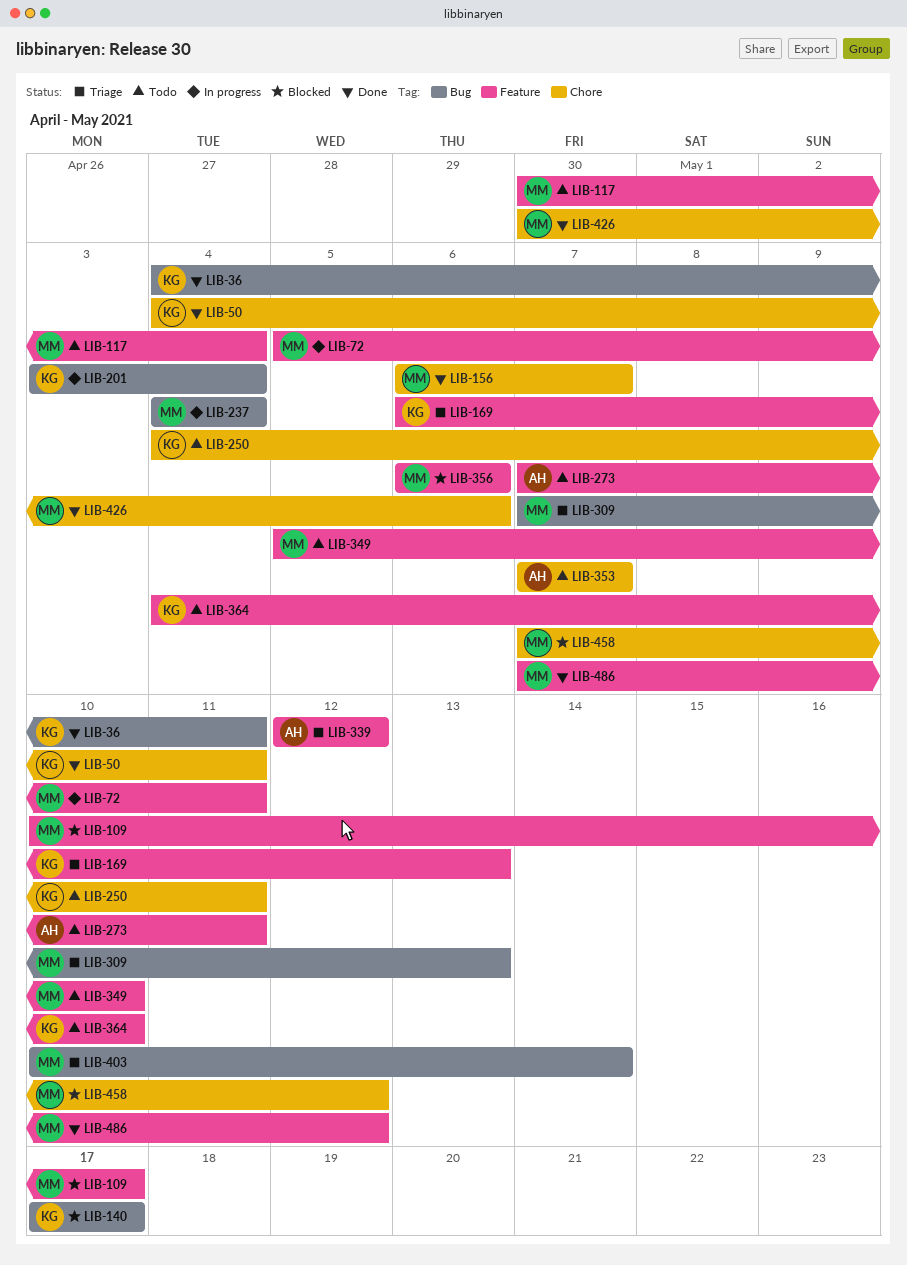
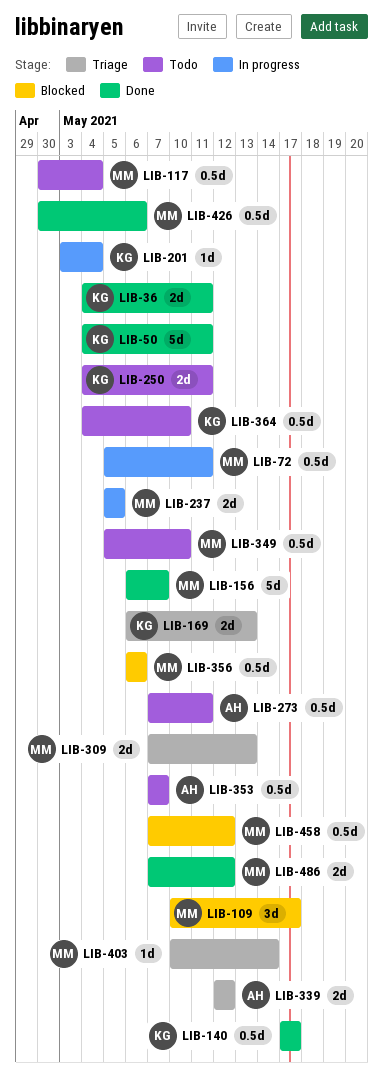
LIB-140, status: Blocked -> Done
LIB-237, start: May 4 -> May 5
LIB-237, due: May 4 -> May 5

